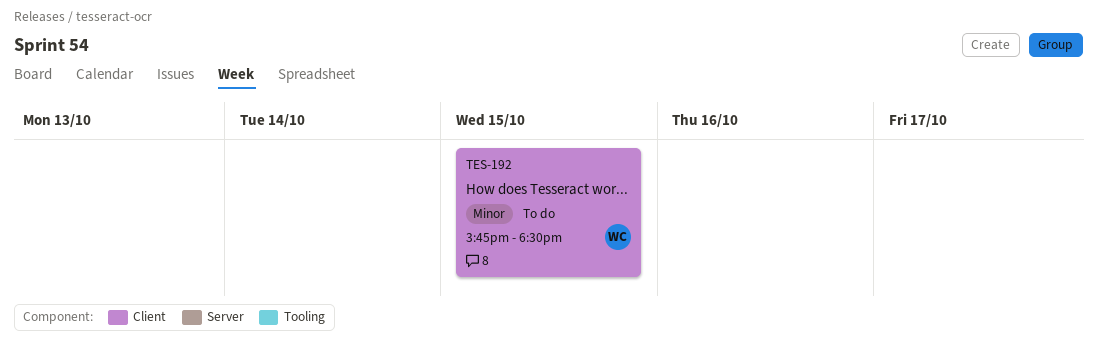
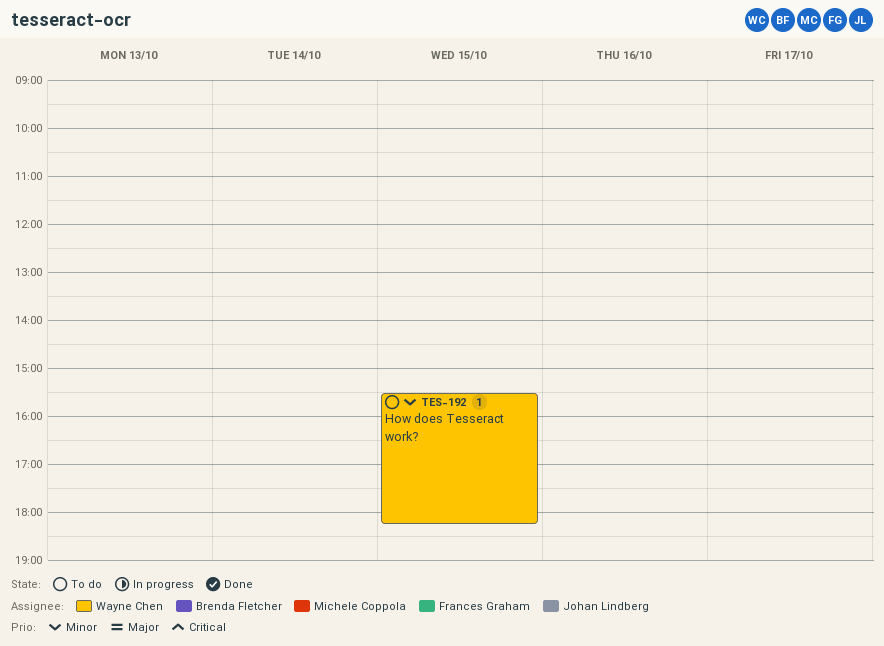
TES-192, begins: 15:45 -> 15:30
TES-192, ends: 18:30 -> 18:15

